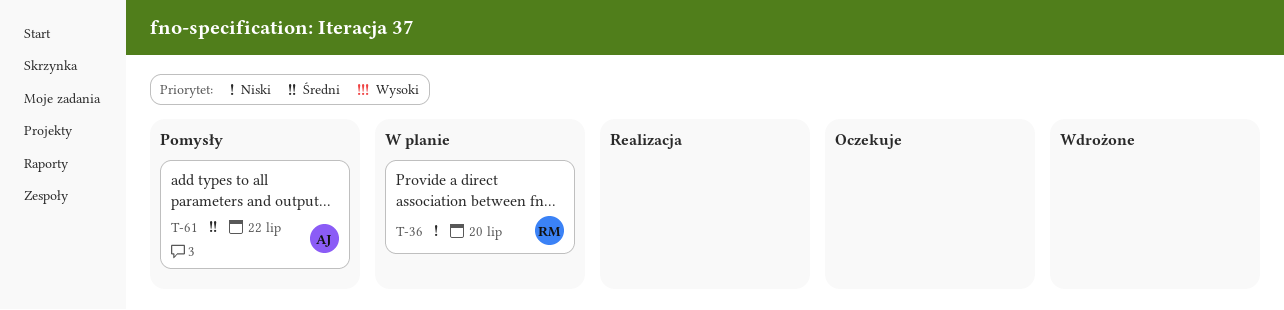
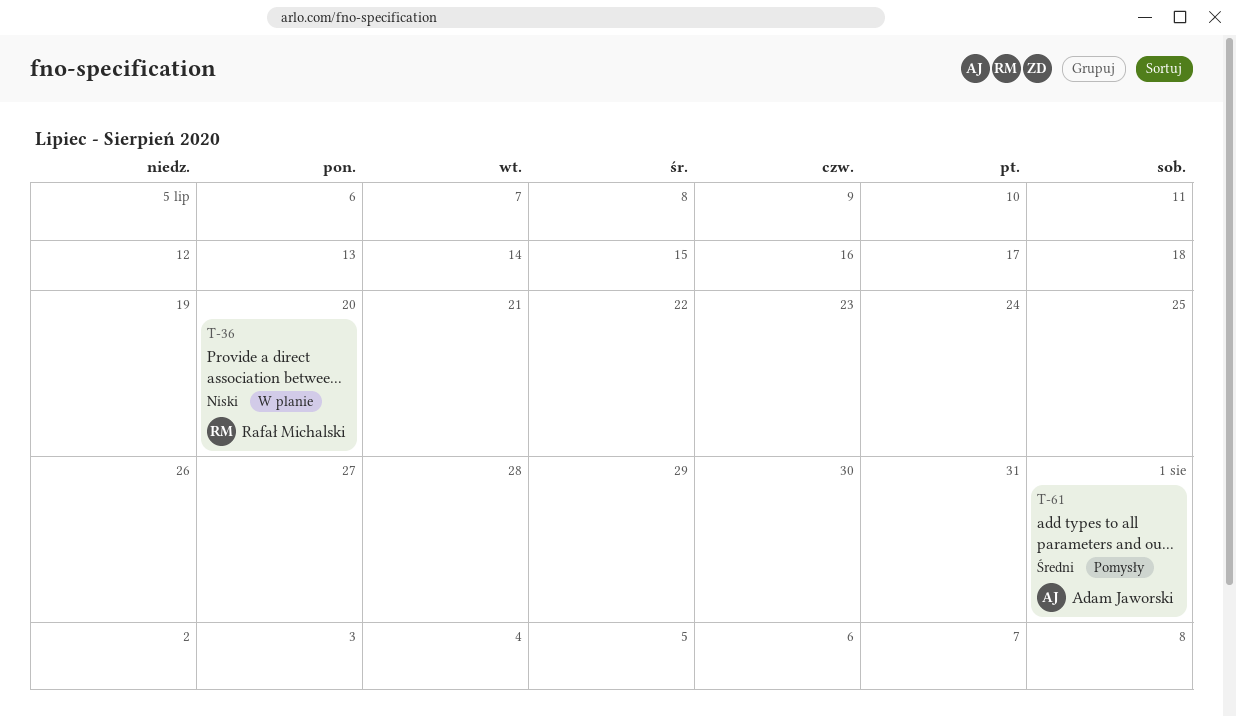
T-61, due: Jul 22 -> Aug 1

